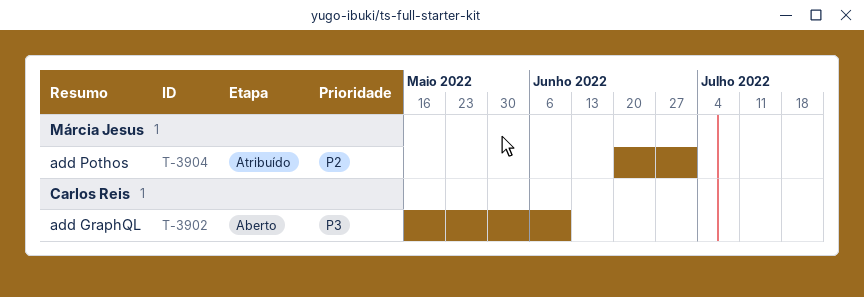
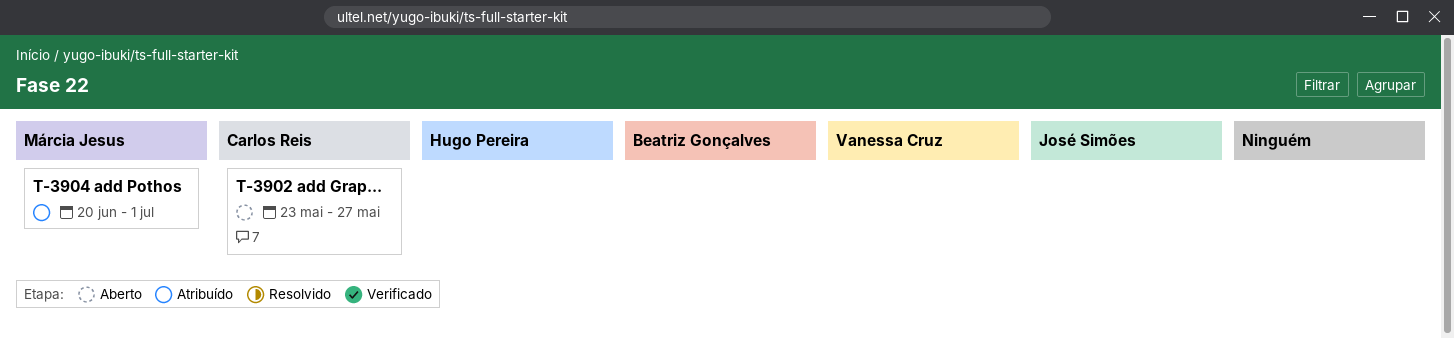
T-3902, start: May 16 -> May 23
T-3902, due: Jun 10 -> May 27

